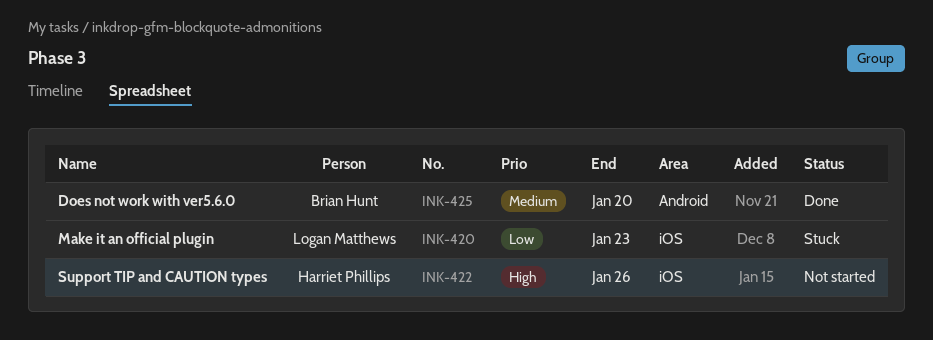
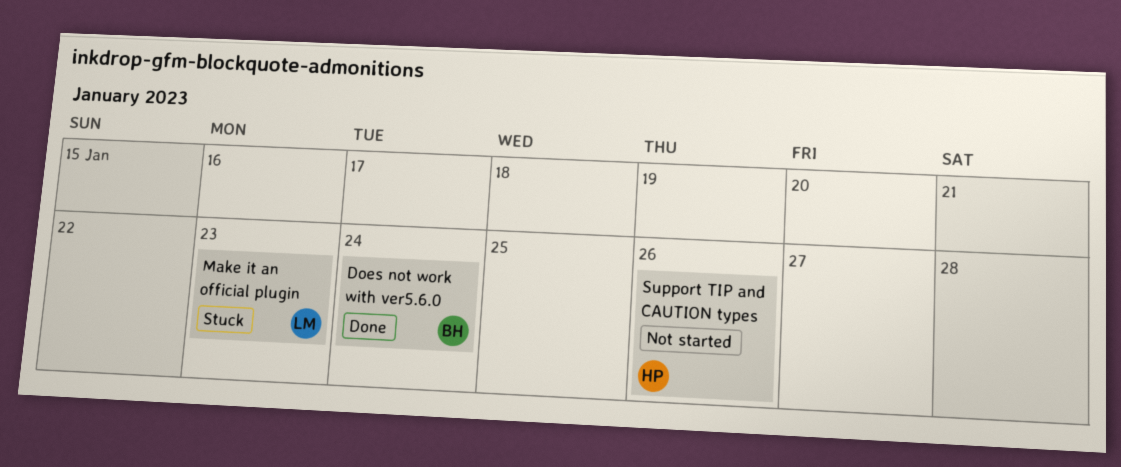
Does not work with ver5.6.0, due: Jan 20 -> Jan 24

